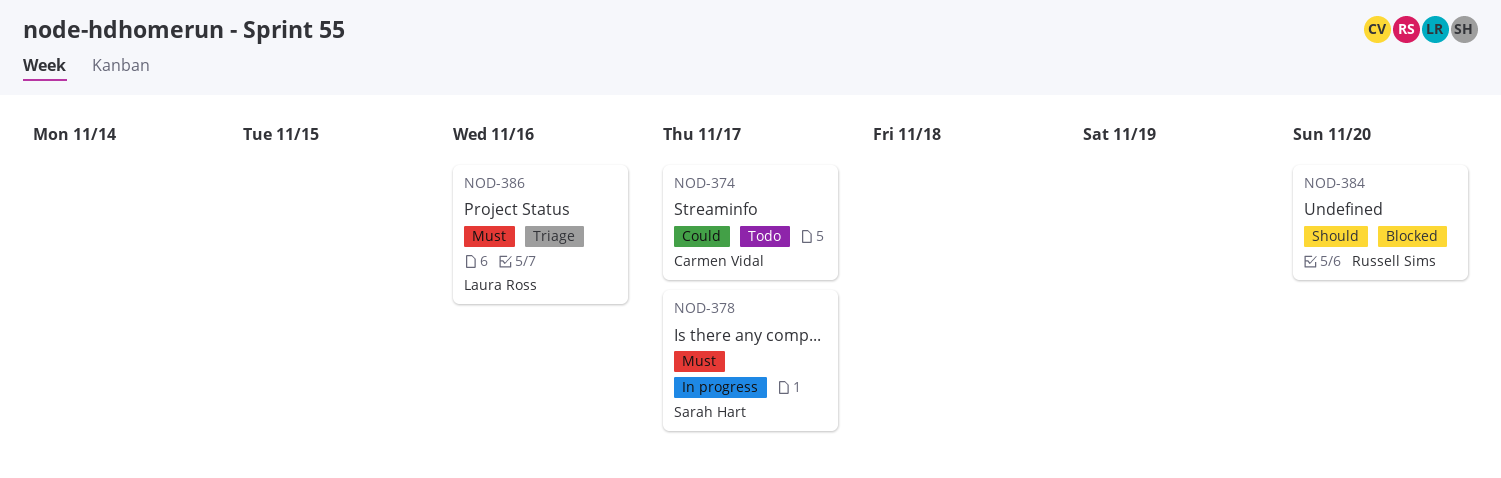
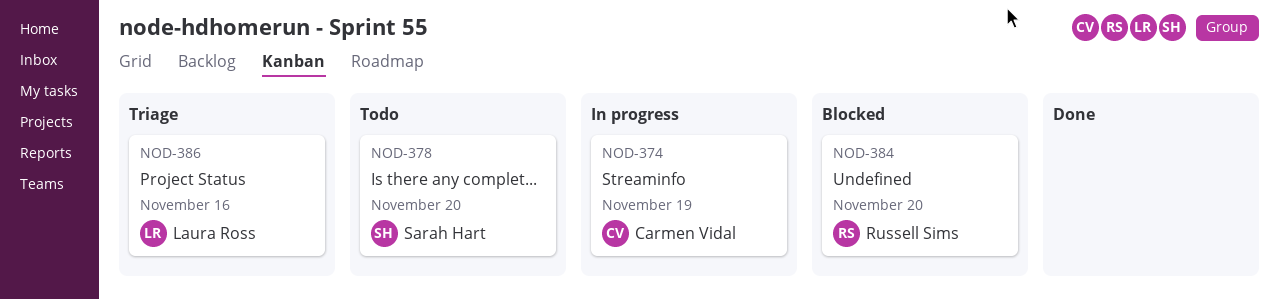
NOD-374, status: Todo -> In progress
NOD-374, due: Nov 17 -> Nov 19
NOD-378, status: In progress -> Todo
NOD-378, due: Nov 17 -> Nov 20

